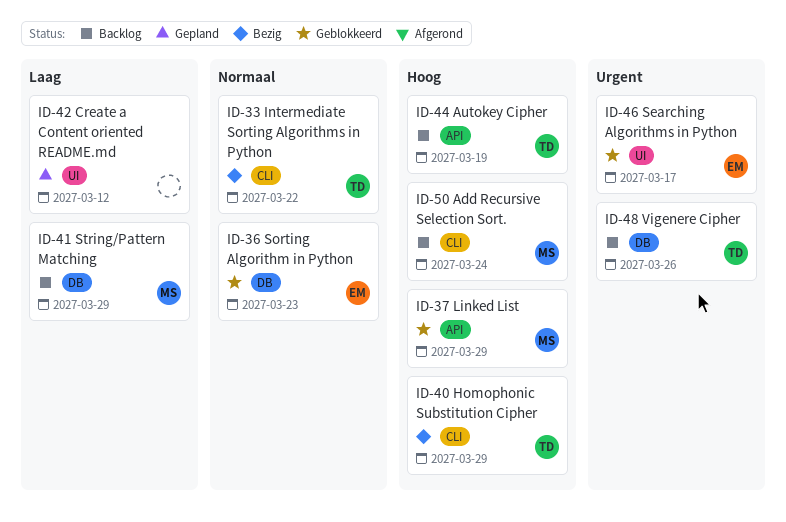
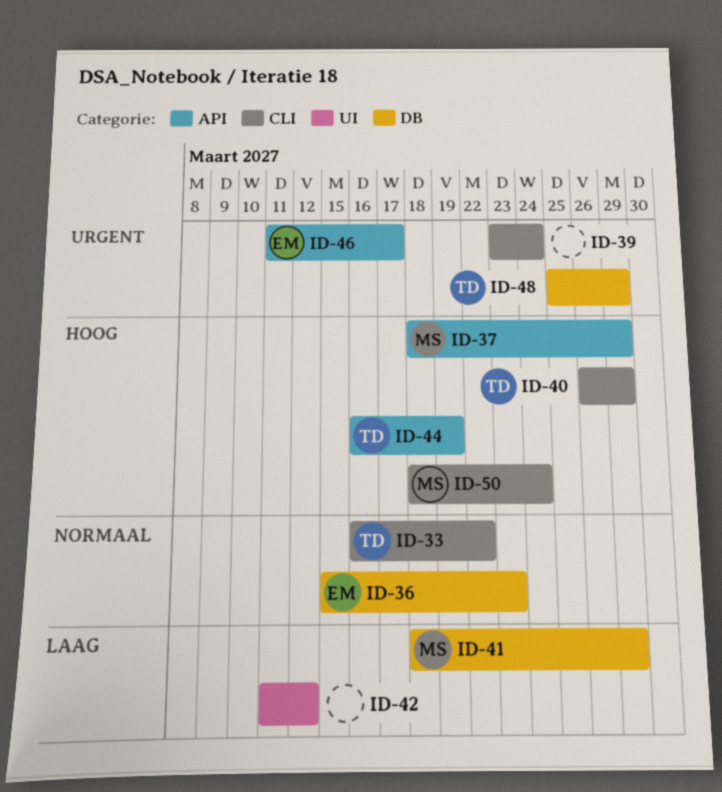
ID-39: none -> present
ID-46, label: UI -> API
ID-48, due: Mar 26 -> Mar 29

